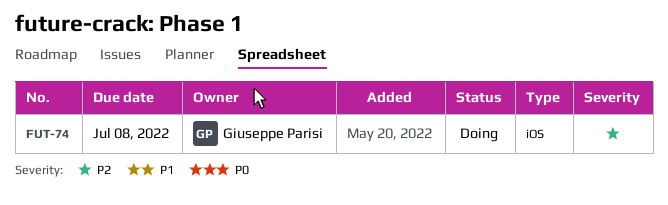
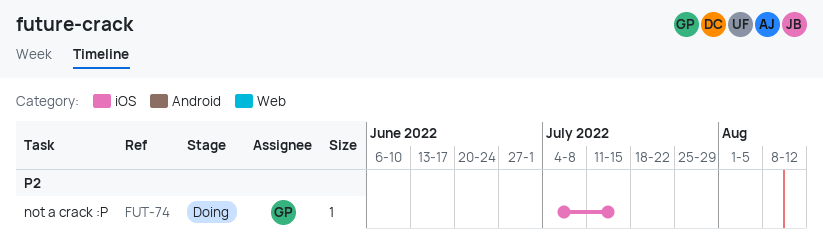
FUT-74, due: Jul 8 -> Jul 15

